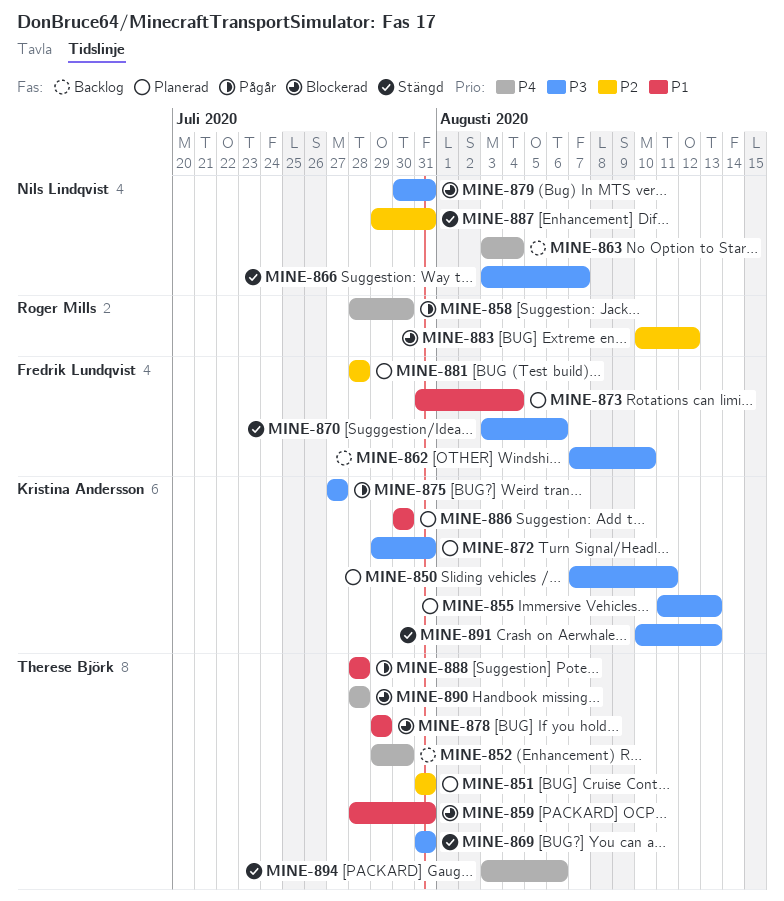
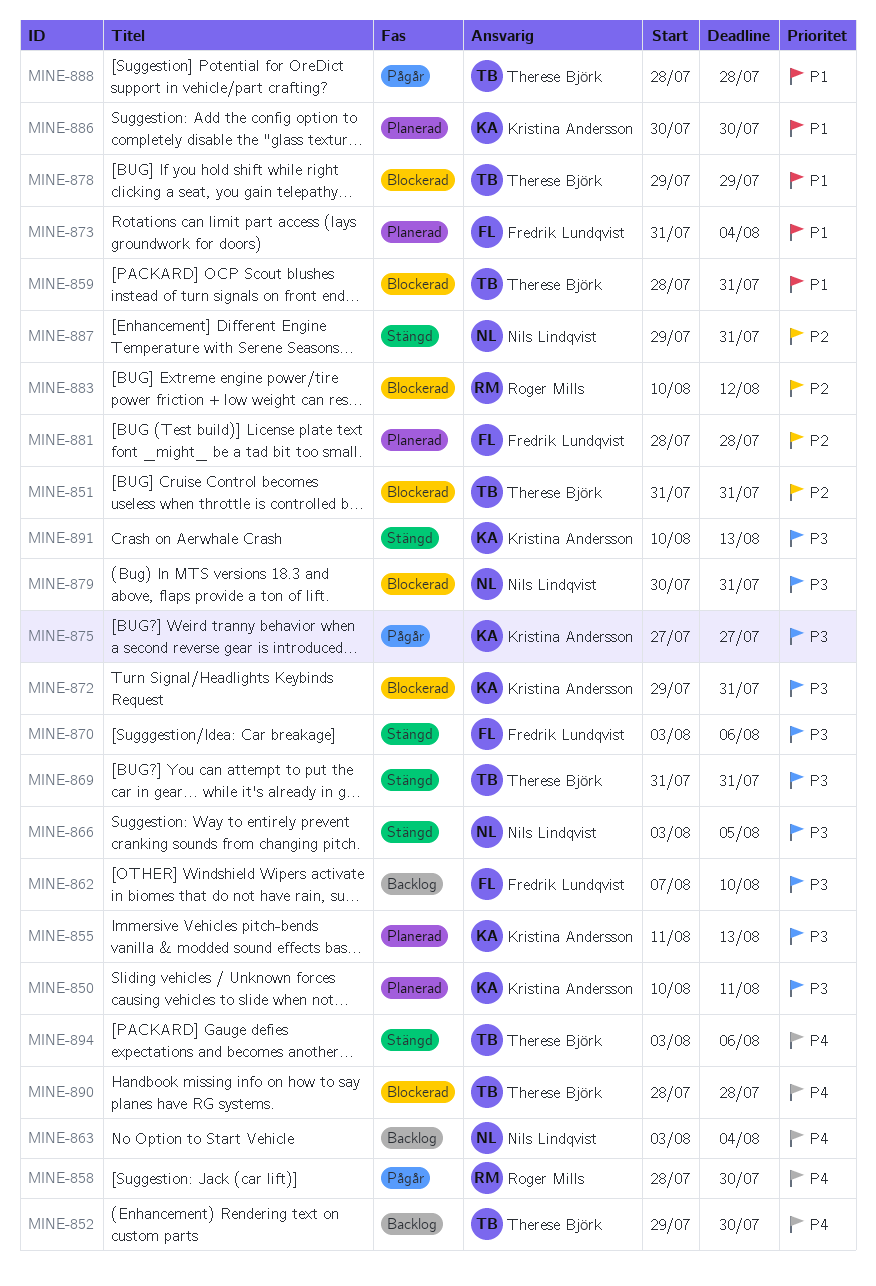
MINE-850, start: Aug 7 -> Aug 10
MINE-851, status: Planerad -> Blockerad
MINE-866, due: Aug 7 -> Aug 5
MINE-872, status: Planerad -> Blockerad

